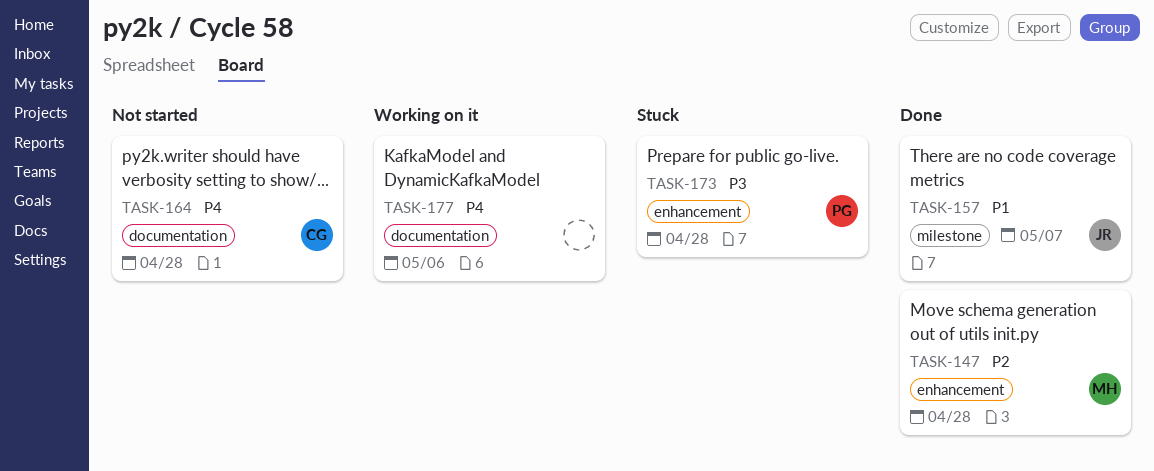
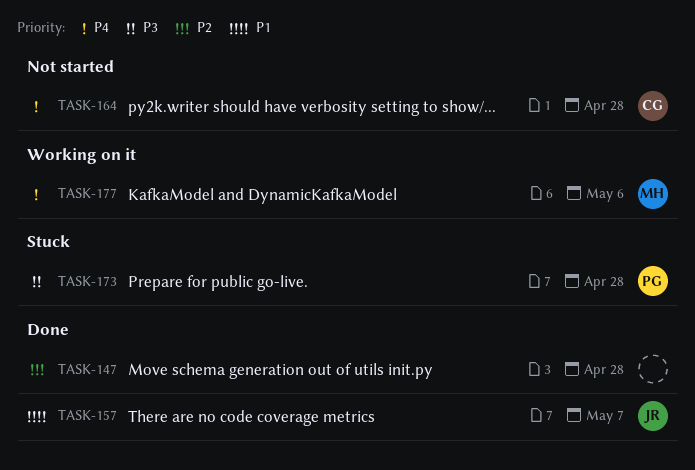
TASK-147, owner: MH -> none
TASK-177, owner: none -> MH

